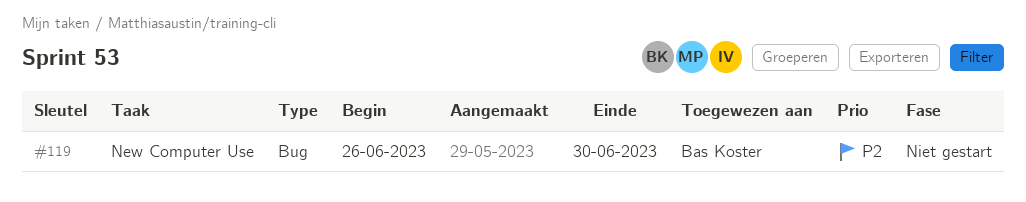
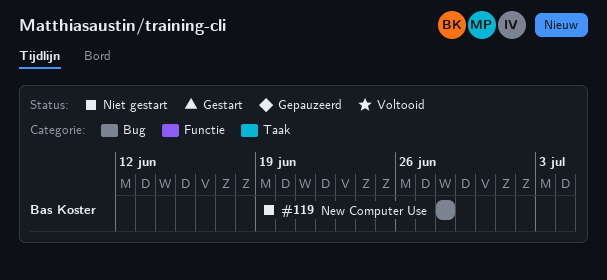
#119, start: Jun 26 -> Jun 28
#119, due: Jun 30 -> Jun 28

